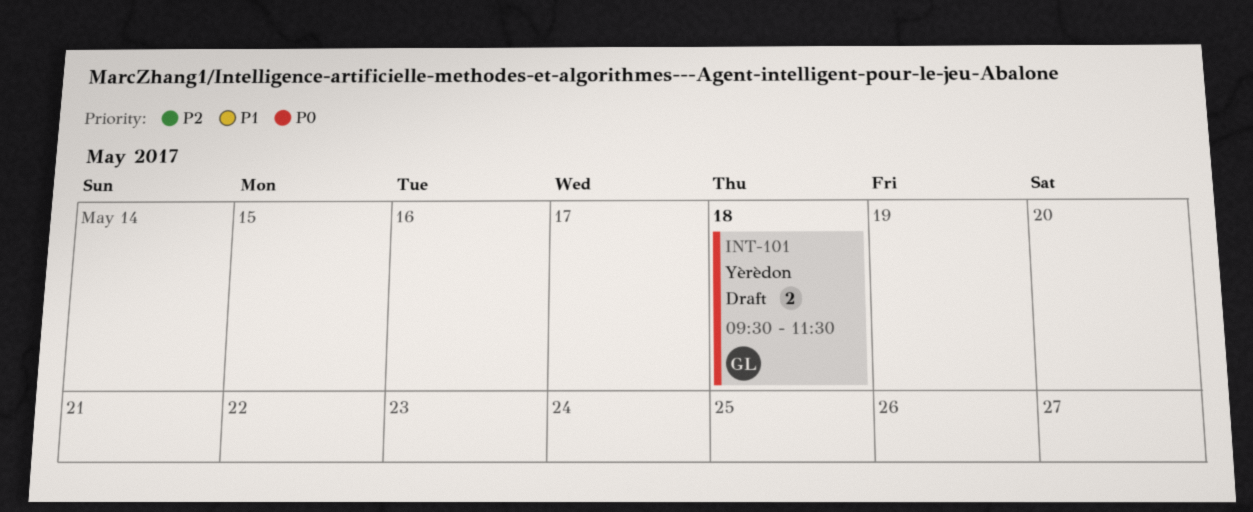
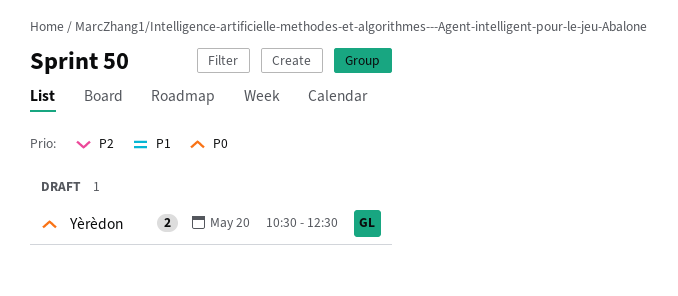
Yèrèdon, day: May 18 -> May 20
Yèrèdon, begins: 09:30 -> 10:30
Yèrèdon, ends: 11:30 -> 12:30

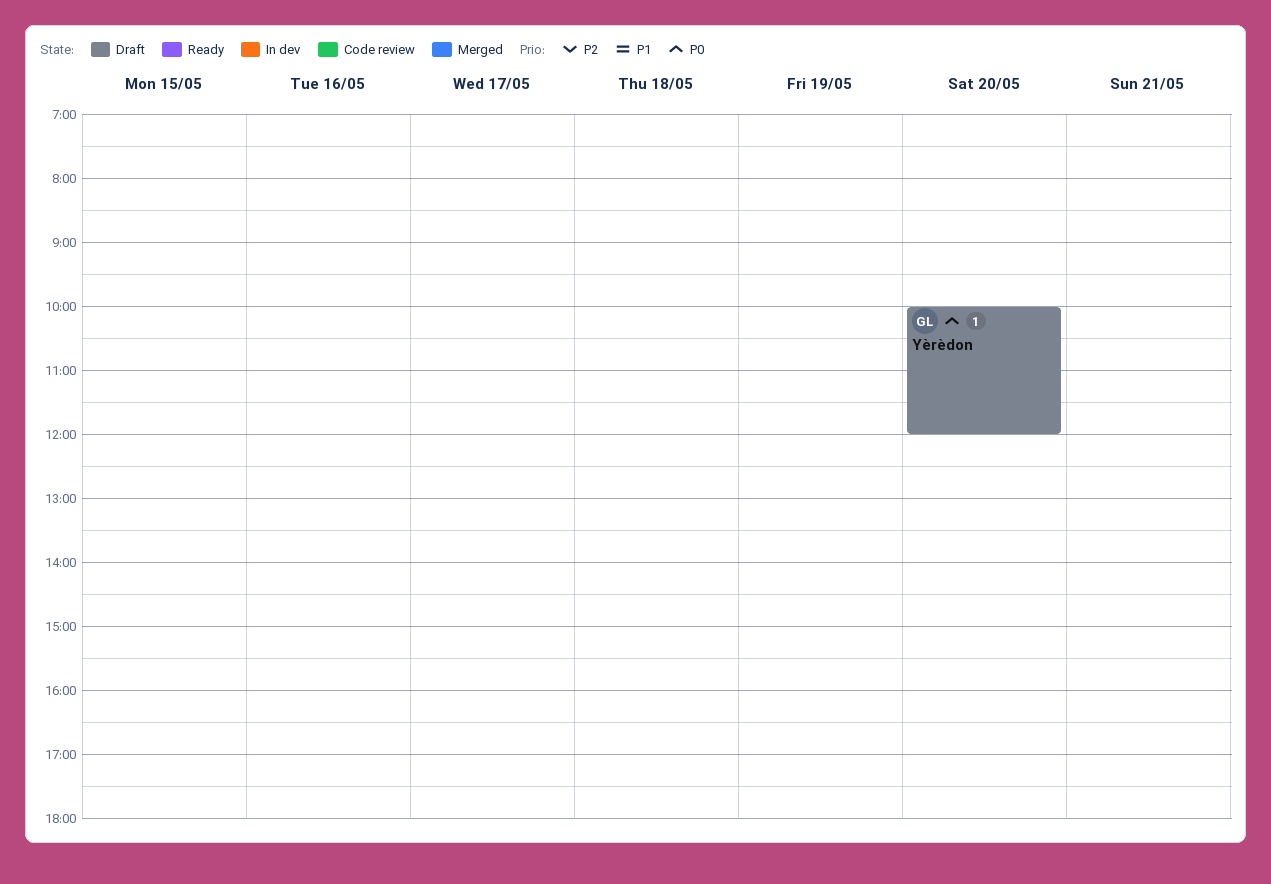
Yèrèdon, estimate: 2 -> 1
Yèrèdon, begins: 10:30 -> 10:00
Yèrèdon, ends: 12:30 -> 12:00

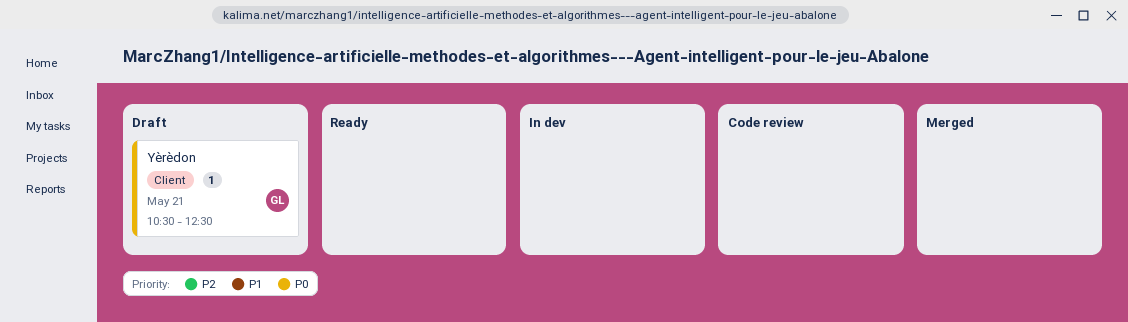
Yèrèdon, day: May 20 -> May 21
Yèrèdon, begins: 10:00 -> 10:30
Yèrèdon, ends: 12:00 -> 12:30

